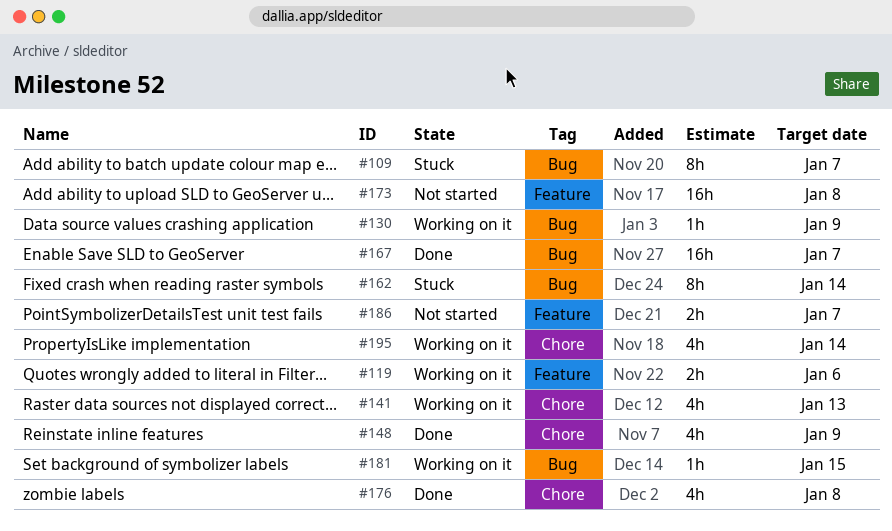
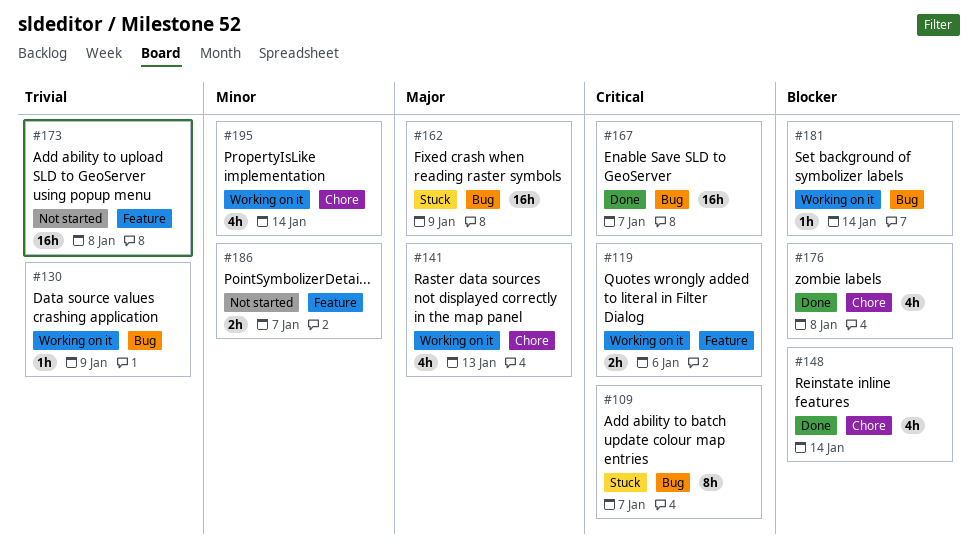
#148, due: Jan 9 -> Jan 14
#162, estimate: 8h -> 16h
#162, due: Jan 14 -> Jan 9
#181, due: Jan 15 -> Jan 14

